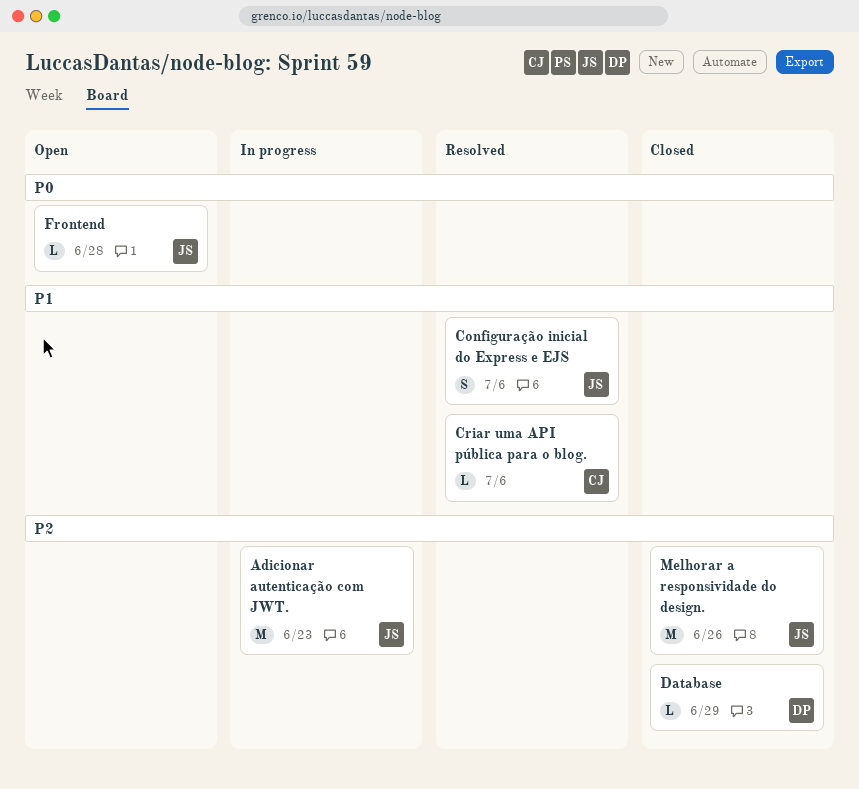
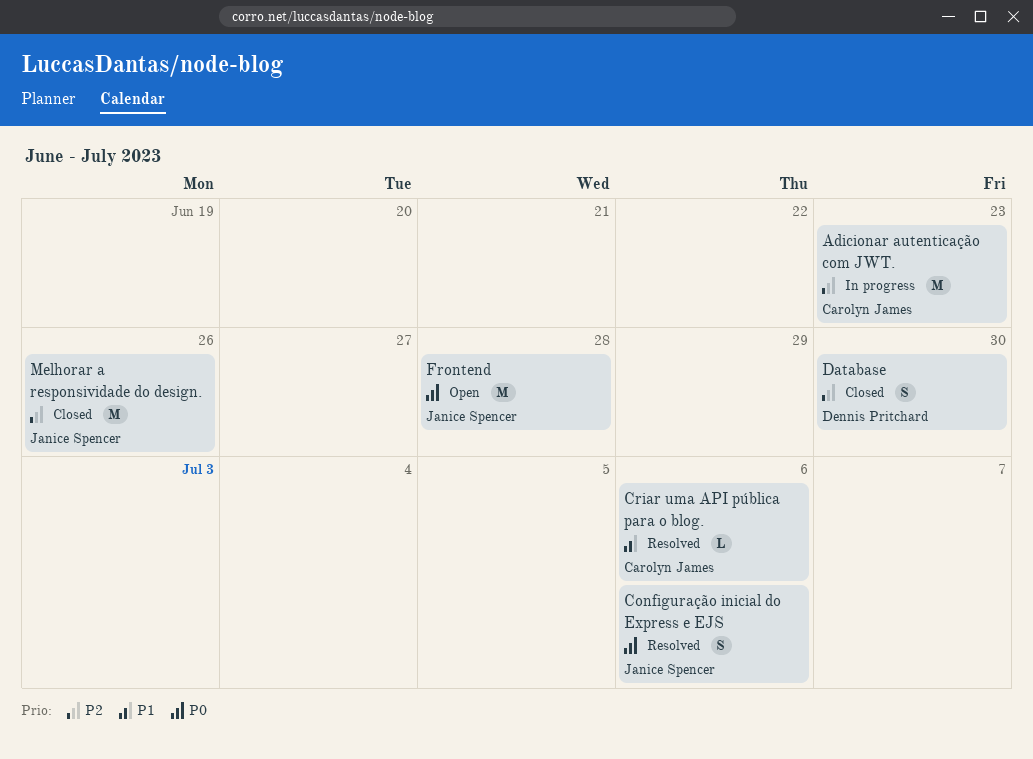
Adicionar autenticação com JWT., owner: Janice Spencer -> Carolyn James
Configuração inicial do Express e EJS, priority: P1 -> P0
Database, estimate: L -> S
Database, due: Jun 29 -> Jun 30
Frontend, estimate: L -> M

